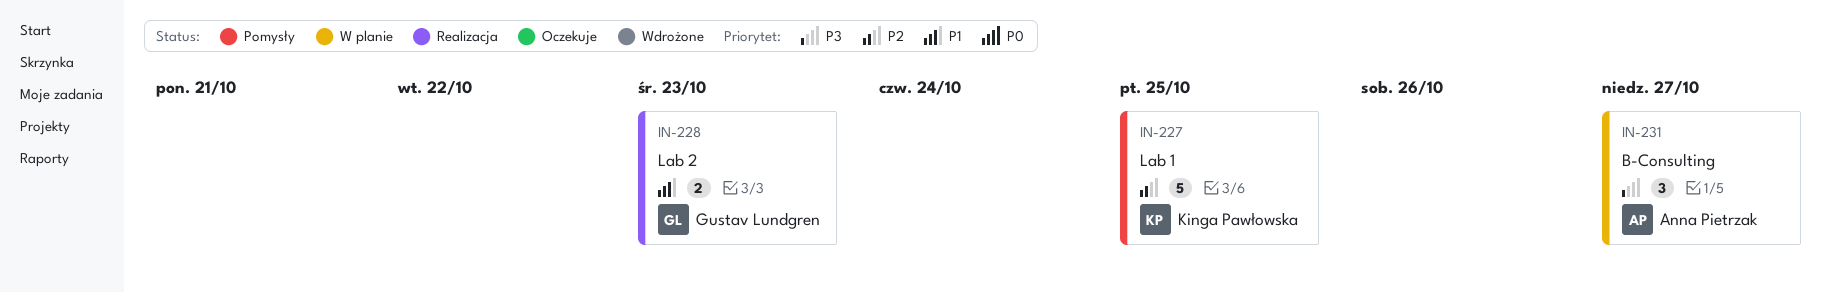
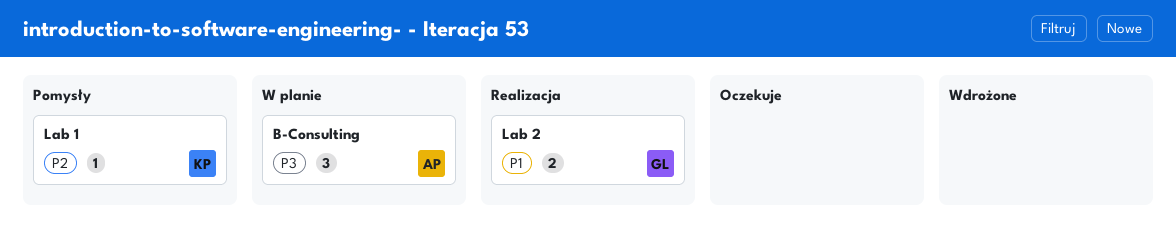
Lab 1, estimate: 5 -> 1

